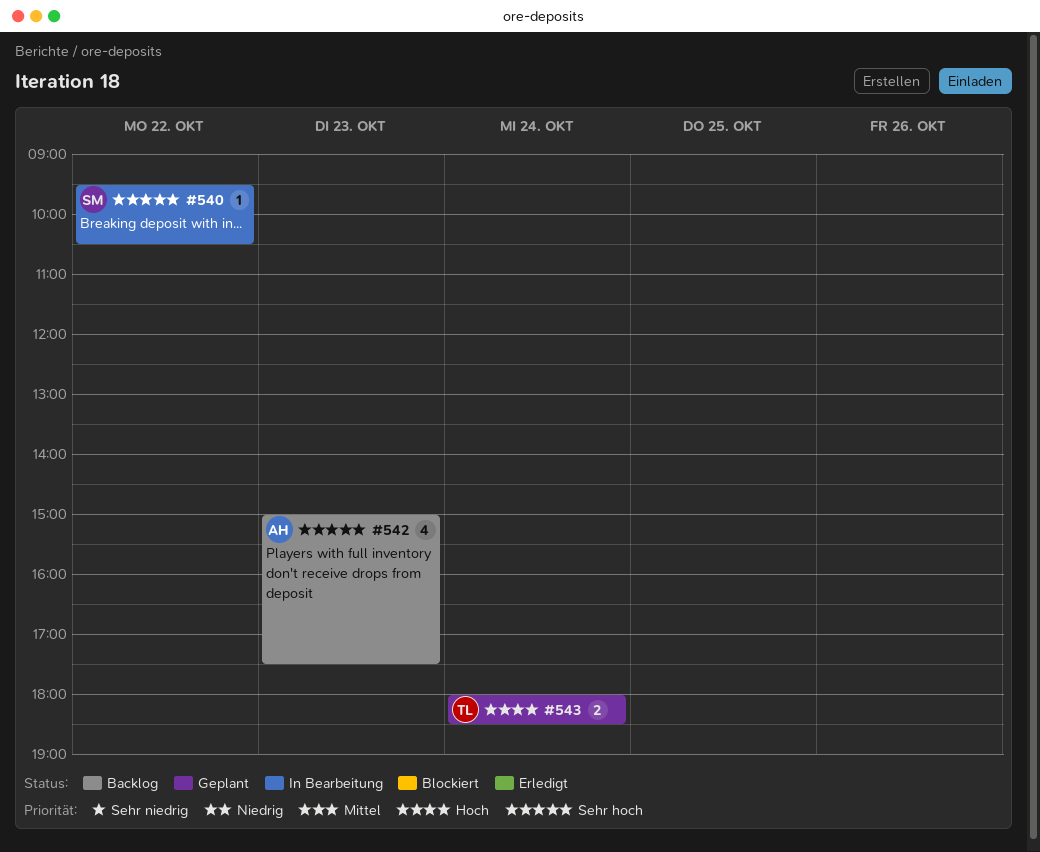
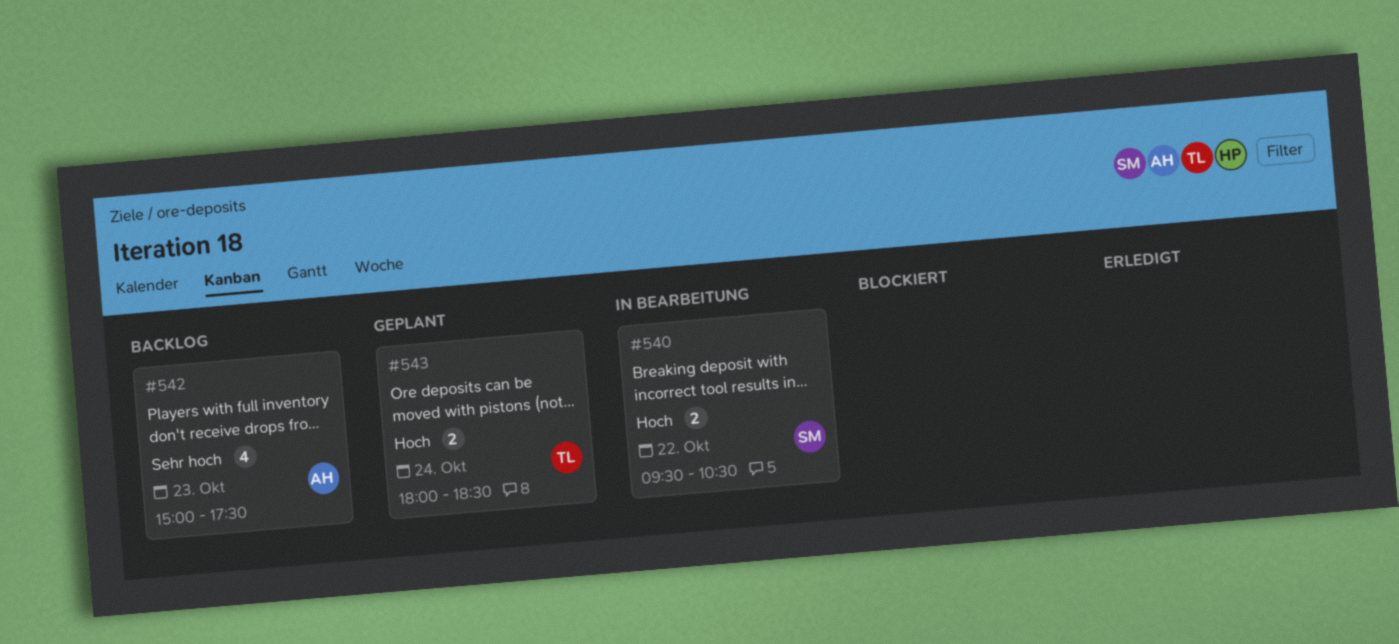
#540, priority: Sehr hoch -> Hoch
#540, estimate: 1 -> 2

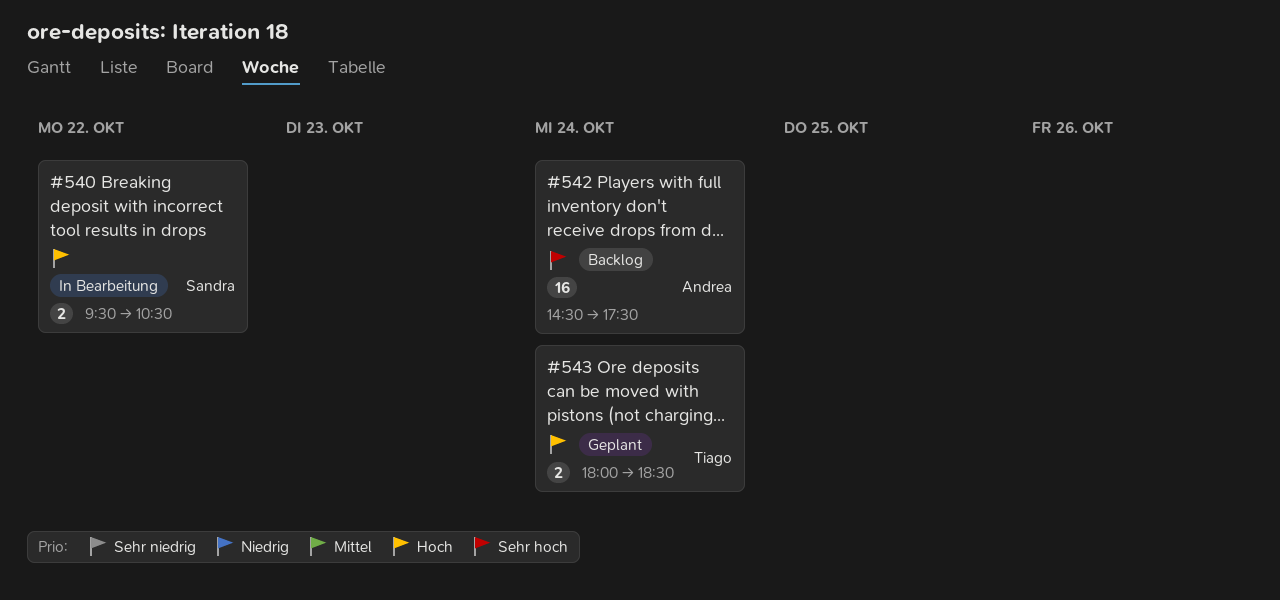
#542, estimate: 4 -> 16
#542, day: Oct 23 -> Oct 24
#542, begins: 15:00 -> 14:30

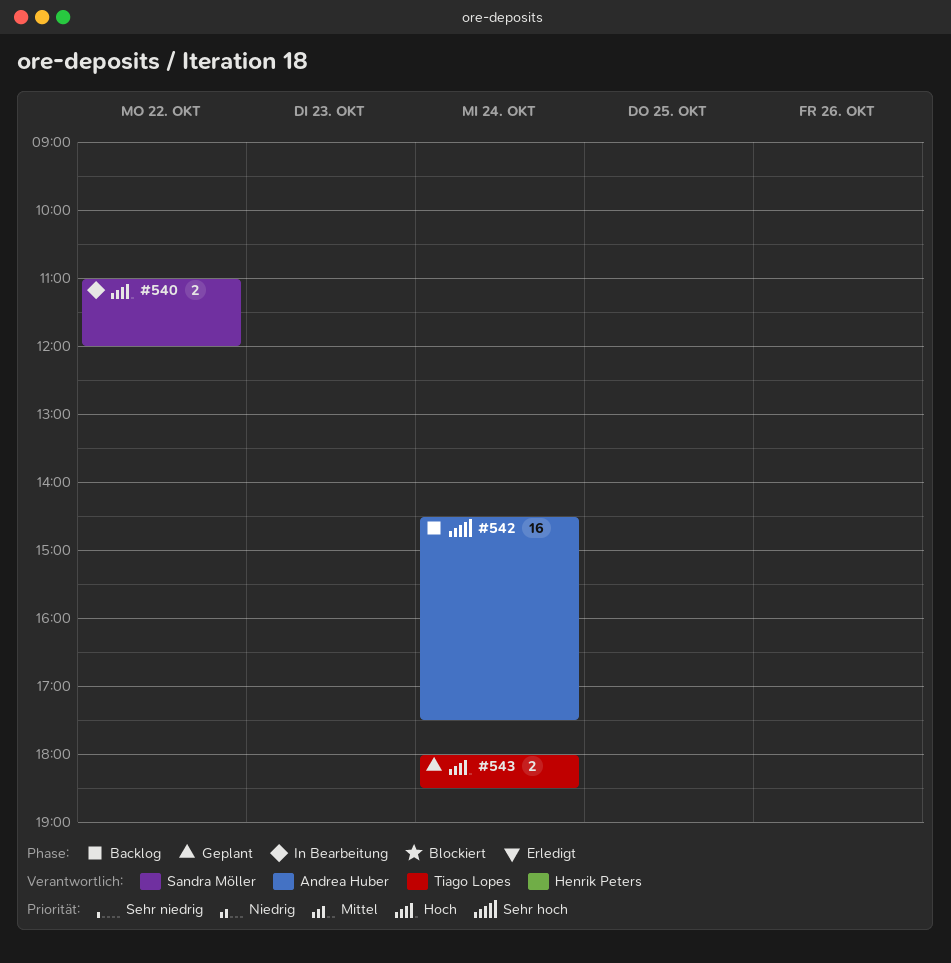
#540, begins: 09:30 -> 11:00
#540, ends: 10:30 -> 12:00

